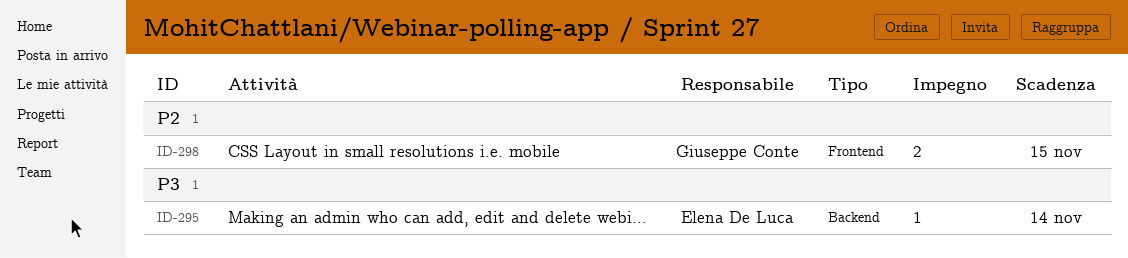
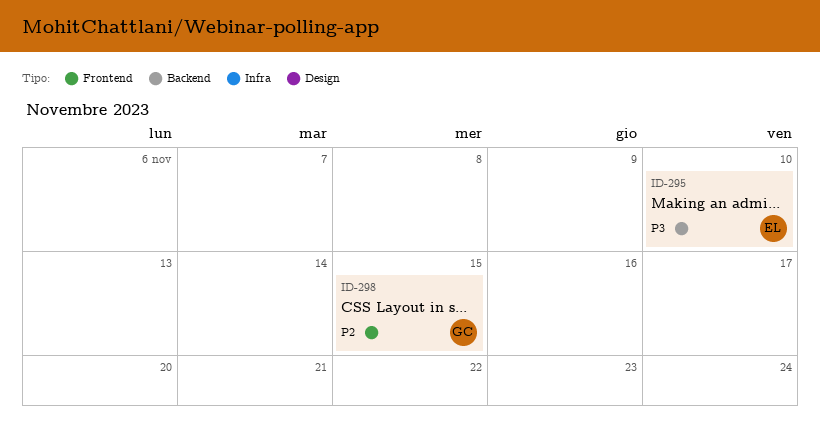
ID-295, due: Nov 14 -> Nov 10

